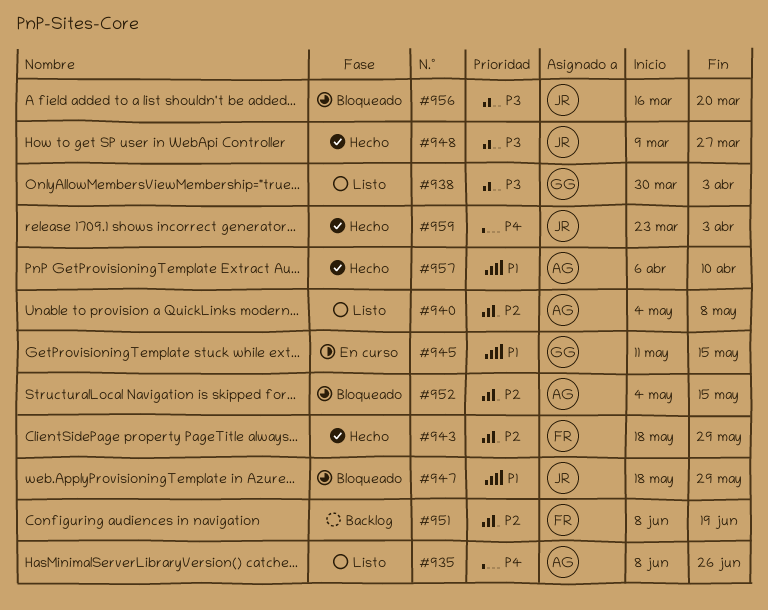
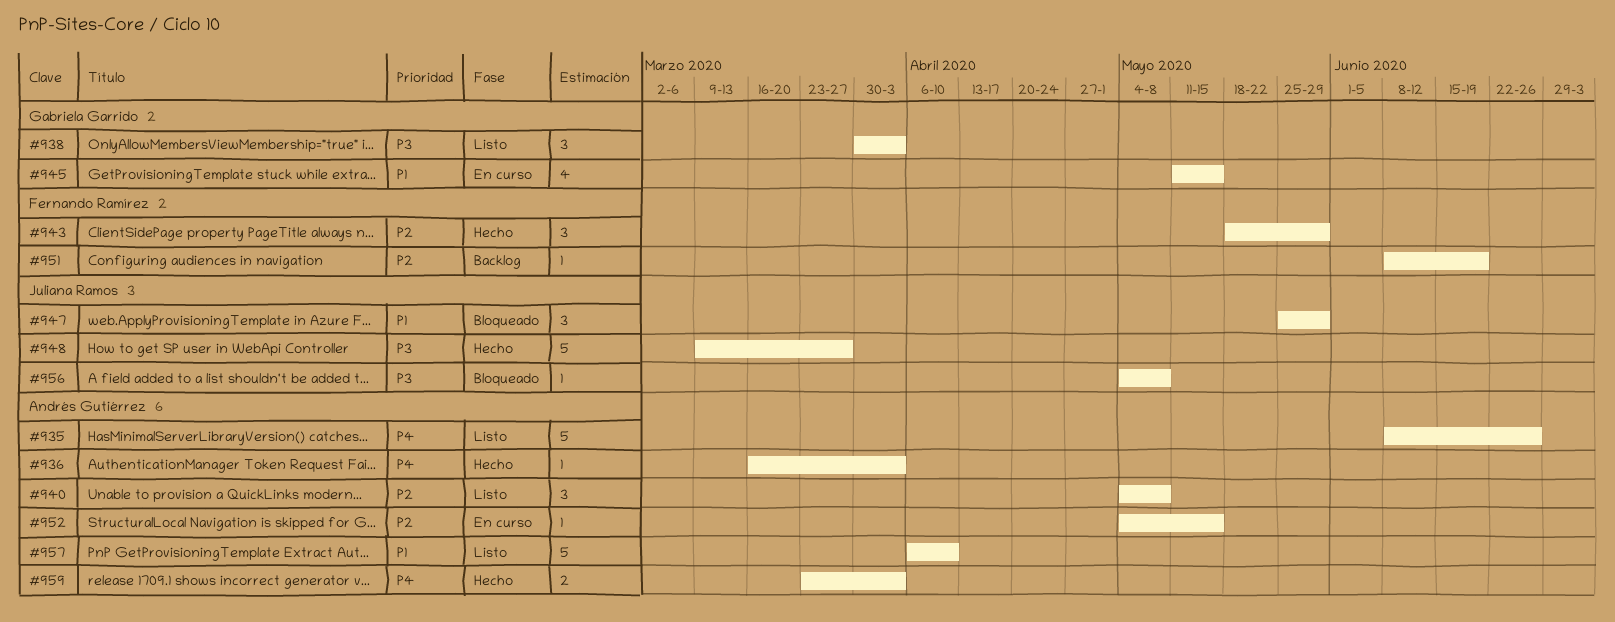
#936: none -> present
#947, start: May 18 -> May 25
#952, status: Bloqueado -> En curso
#956, start: Mar 16 -> May 4
#956, due: Mar 20 -> May 8
#957, status: Hecho -> Listo
#959, owner: Juliana Ramos -> Andrés Gutiérrez

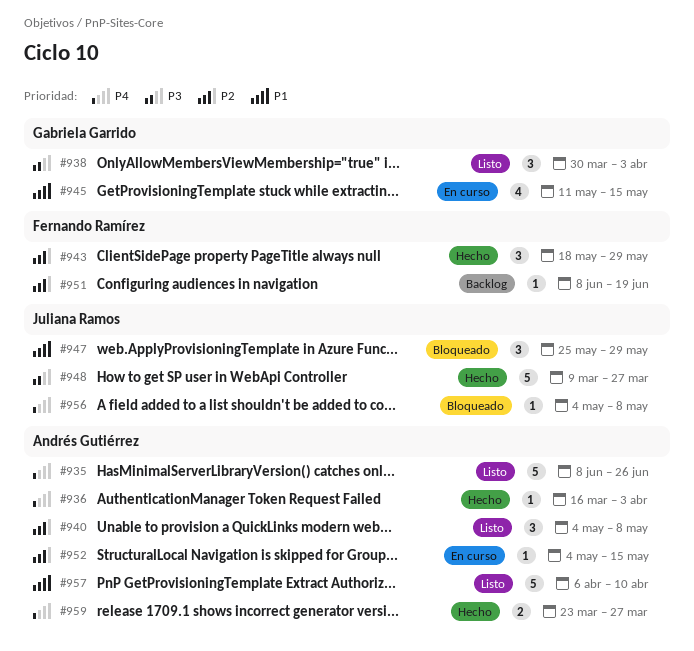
#956, priority: P3 -> P4
#959, due: Apr 3 -> Mar 27

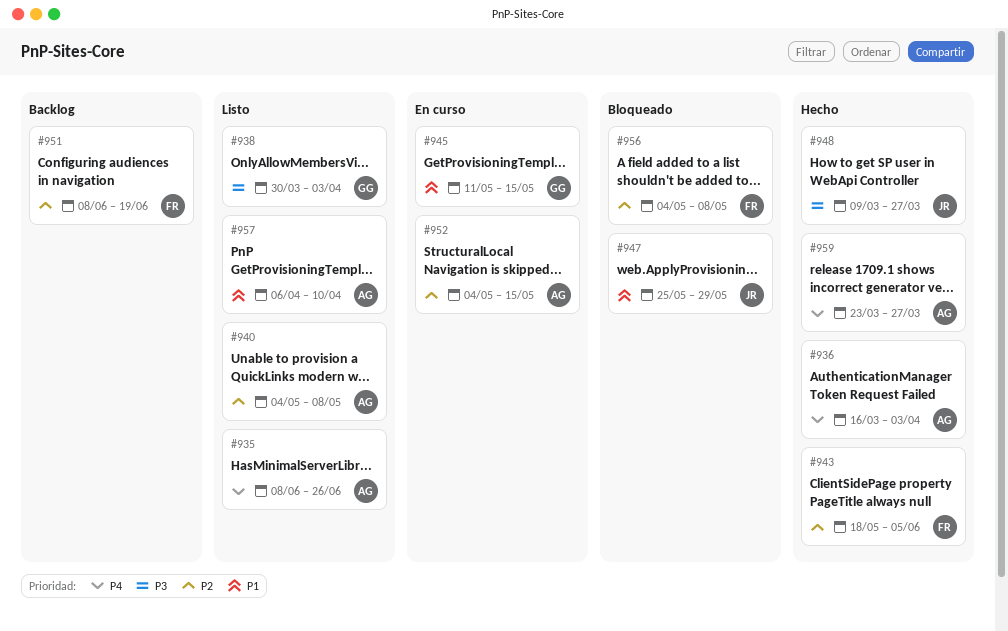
#943, due: May 29 -> Jun 5
#956, owner: Juliana Ramos -> Fernando Ramírez
#956, priority: P4 -> P2

